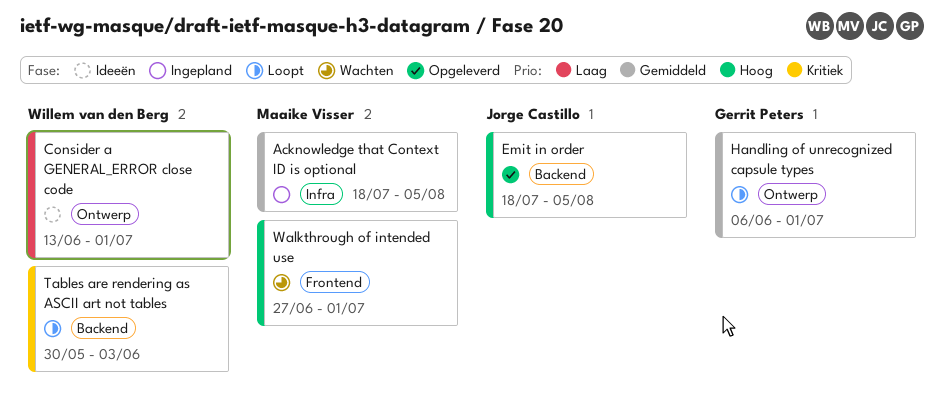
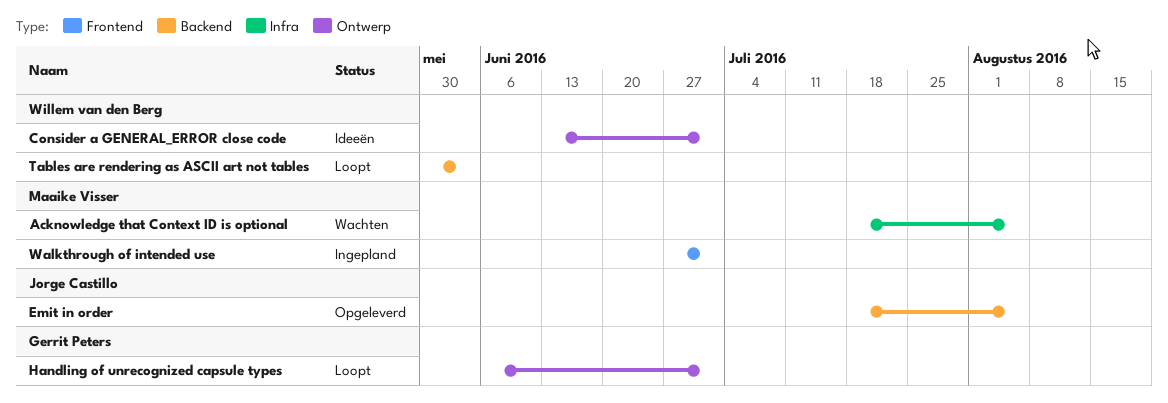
Acknowledge that Context ID is optional, status: Ingepland -> Wachten
Walkthrough of intended use, status: Wachten -> Ingepland

